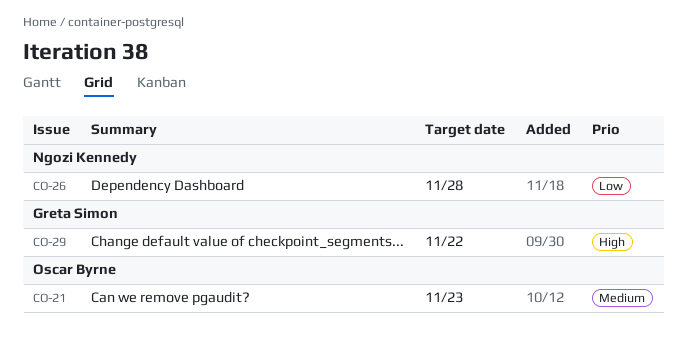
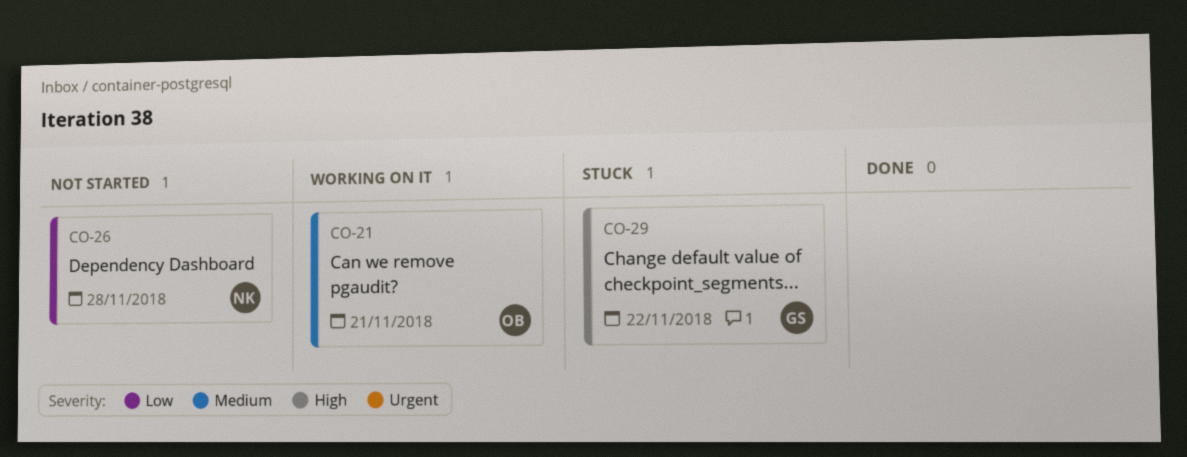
CO-21, due: Nov 23 -> Nov 21

